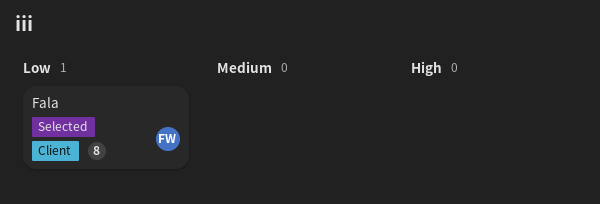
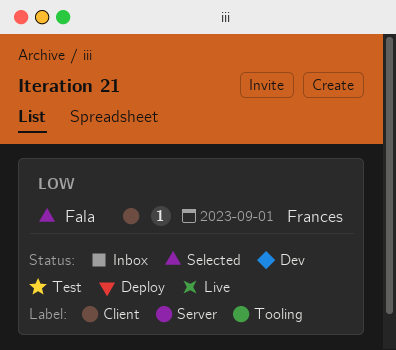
Fala, estimate: 8 -> 1

